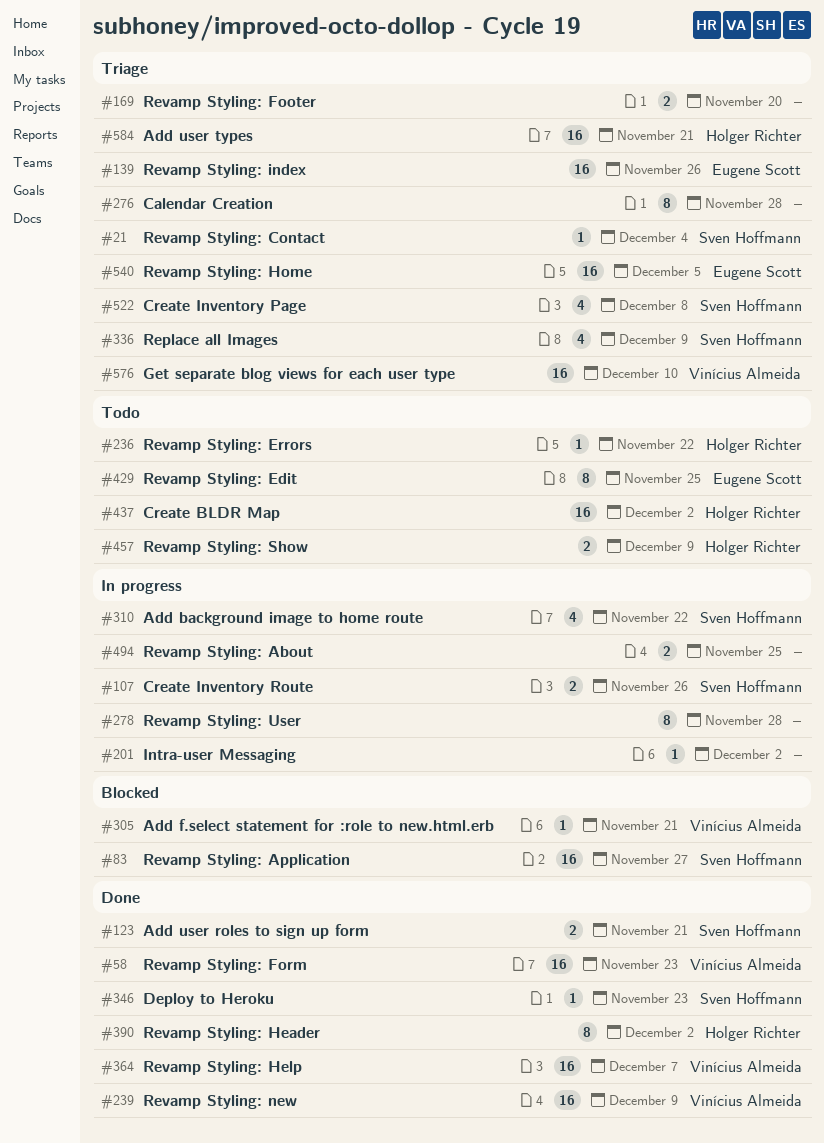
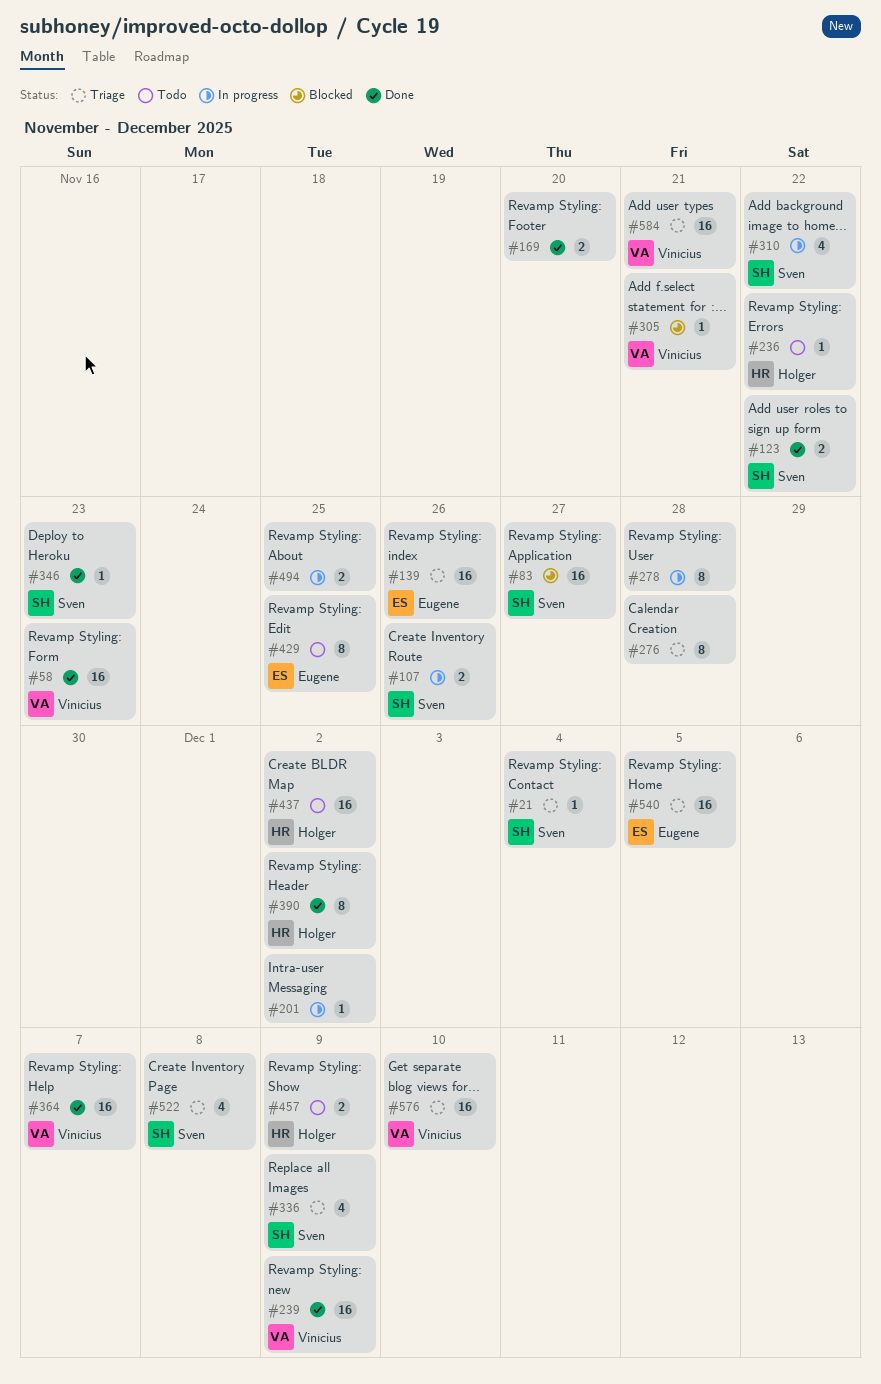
#123, due: Nov 21 -> Nov 22
#169, status: Triage -> Done
#584, owner: Holger Richter -> Vinícius Almeida

